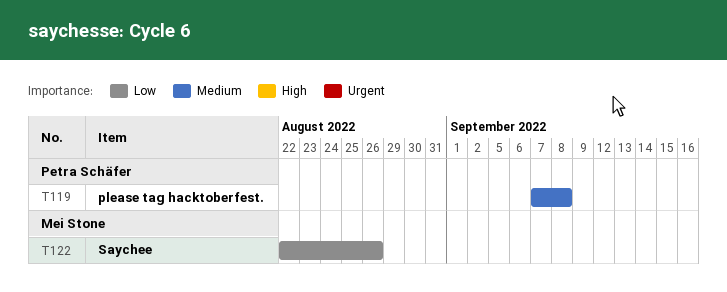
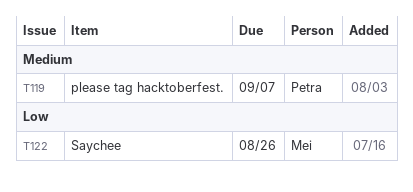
T119, due: Sep 8 -> Sep 7

